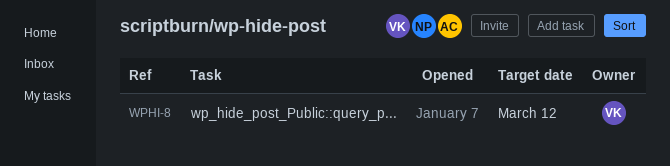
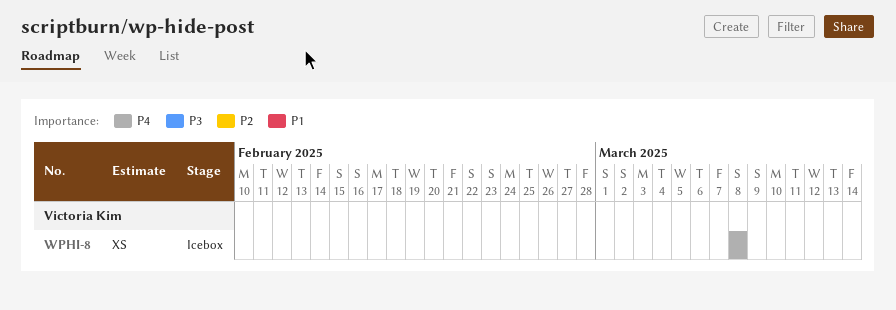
WPHI-8, due: Mar 12 -> Mar 8

